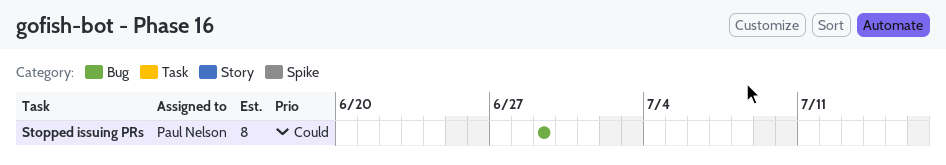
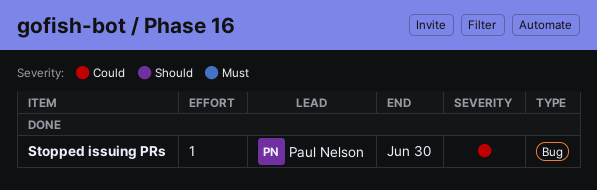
Stopped issuing PRs, estimate: 8 -> 1
Stopped issuing PRs, due: Jun 29 -> Jun 30

